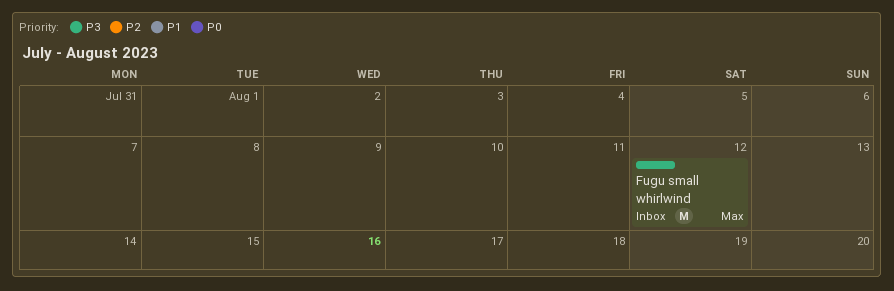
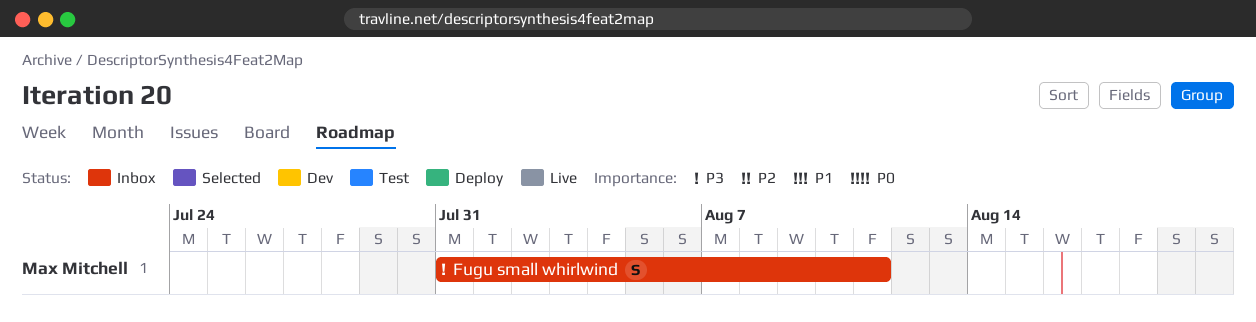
Fugu small whirlwind, estimate: M -> S
Fugu small whirlwind, due: Aug 12 -> Aug 11

